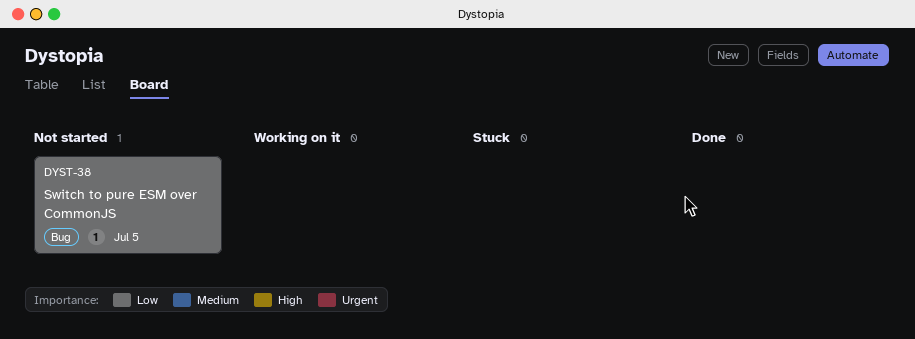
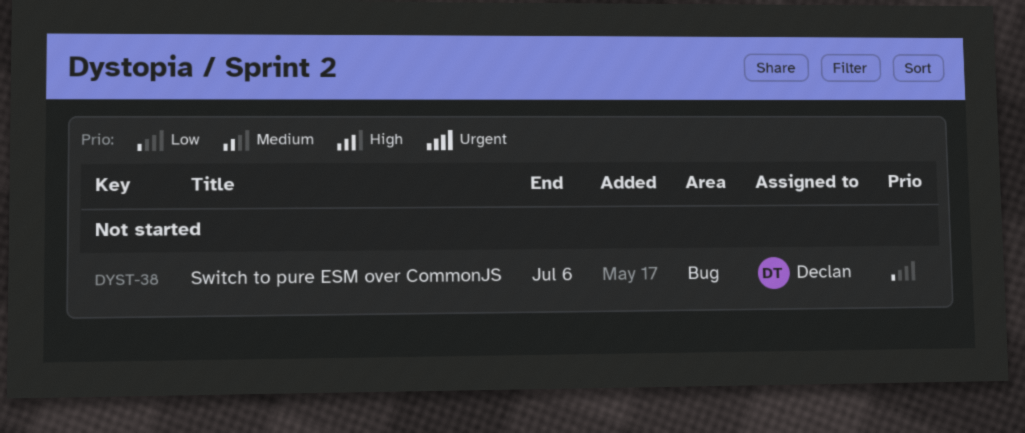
DYST-38, due: Jul 5 -> Jul 6

